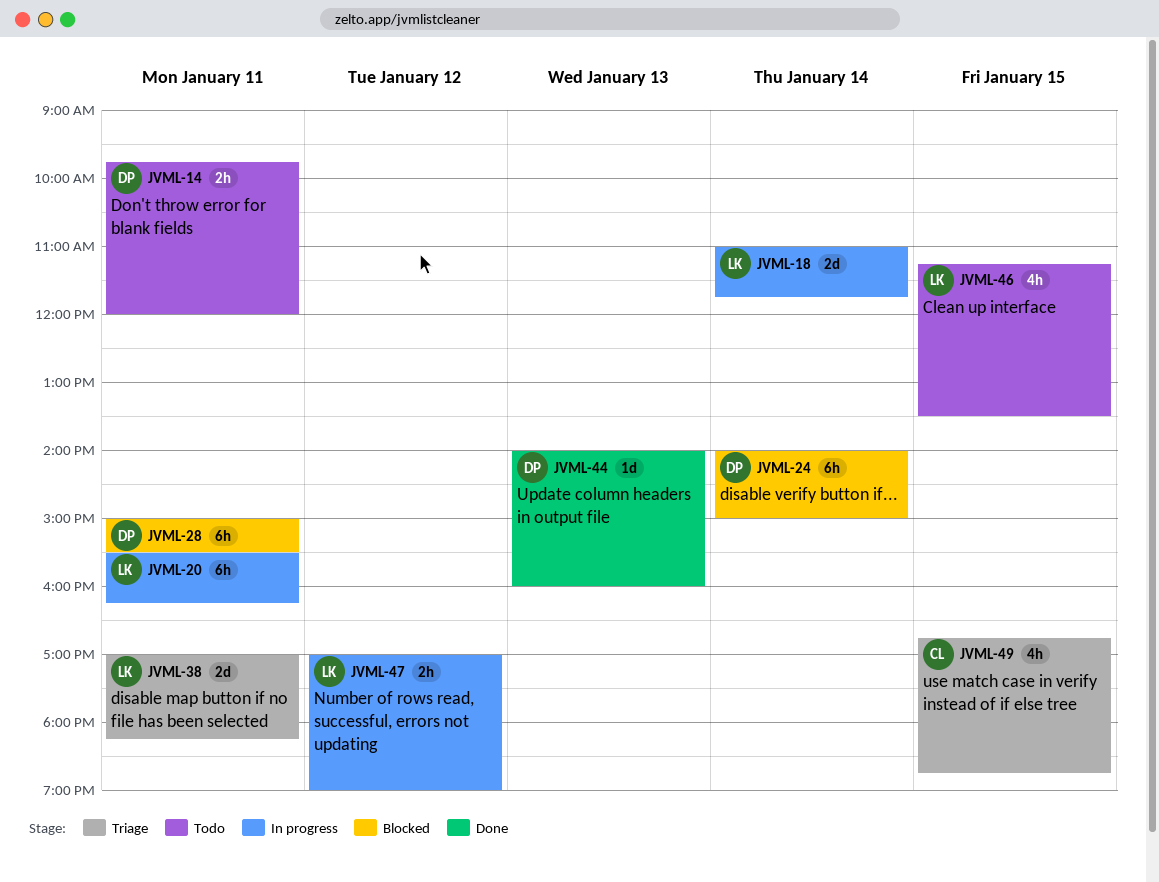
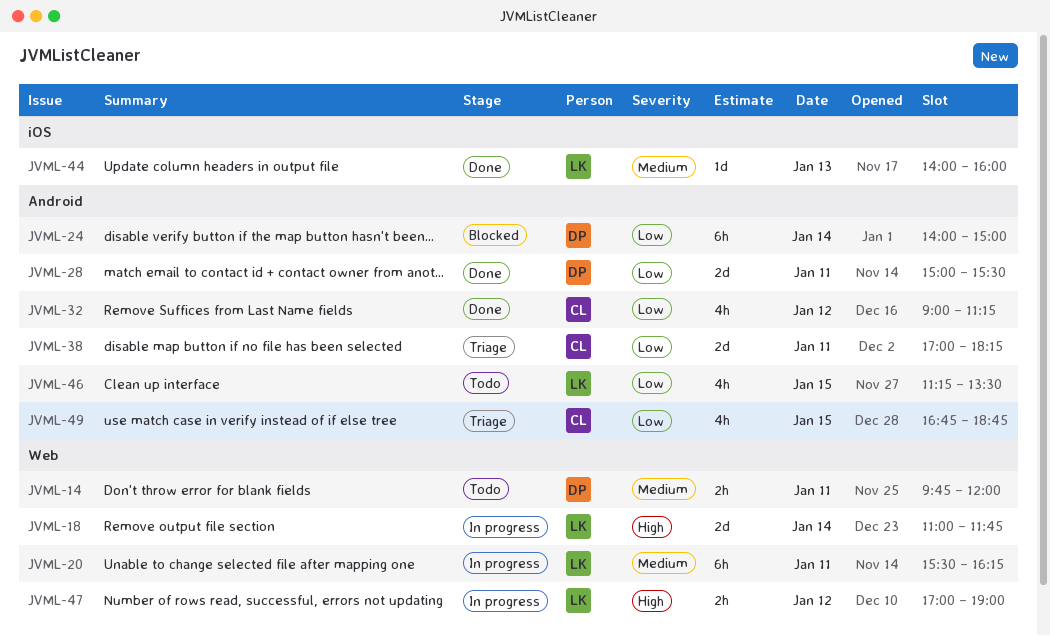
JVML-28, status: Blocked -> Done
JVML-28, estimate: 6h -> 2d
JVML-32: none -> present
JVML-38, owner: LK -> CL
JVML-44, owner: DP -> LK

